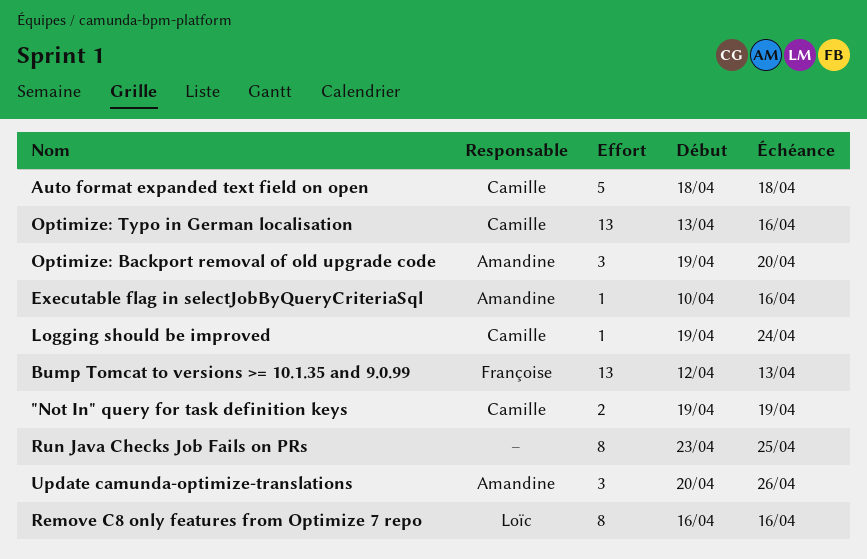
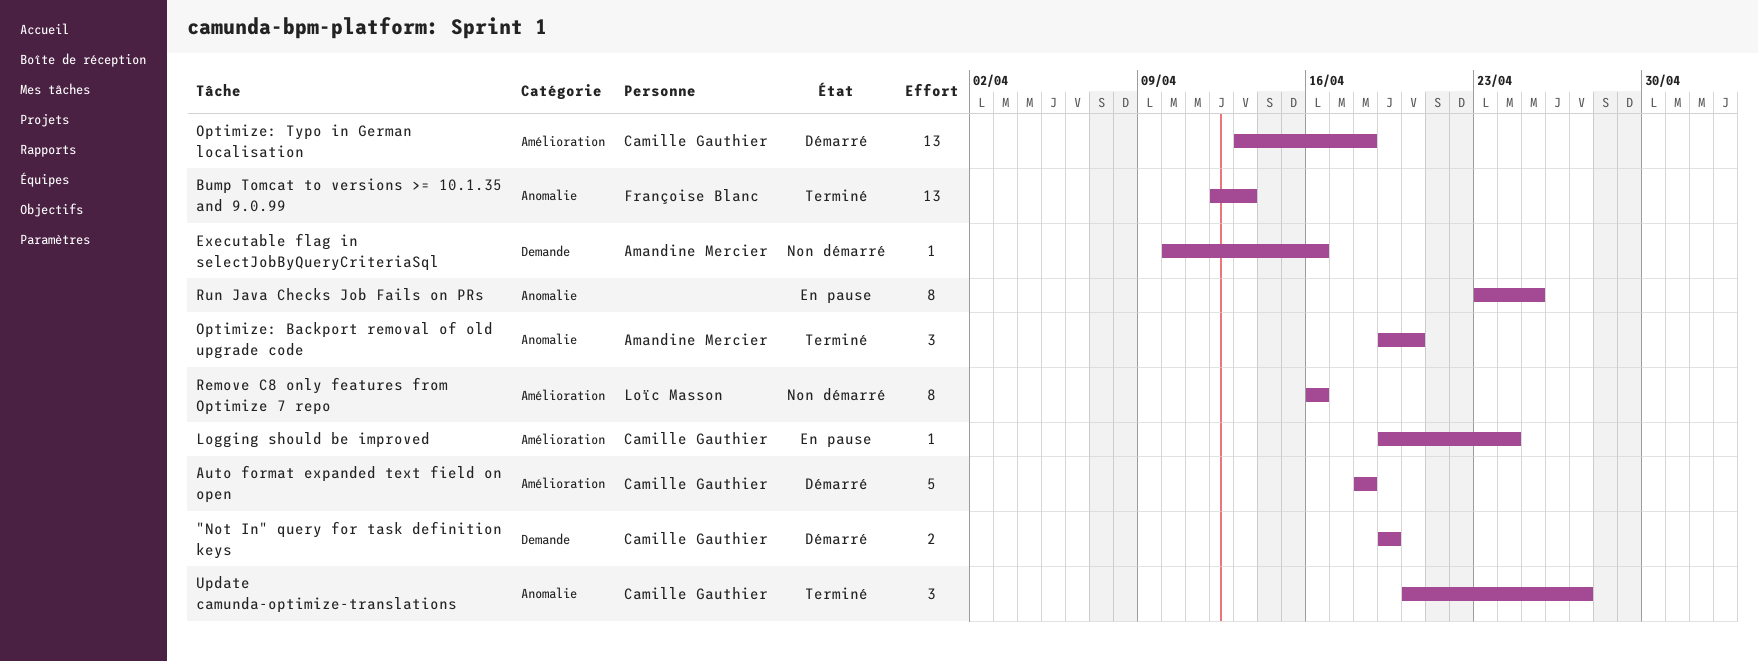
Optimize: Typo in German localisation, due: Apr 16 -> Apr 18
Update camunda-optimize-translations, owner: Amandine Mercier -> Camille Gauthier
Update camunda-optimize-translations, due: Apr 26 -> Apr 27

